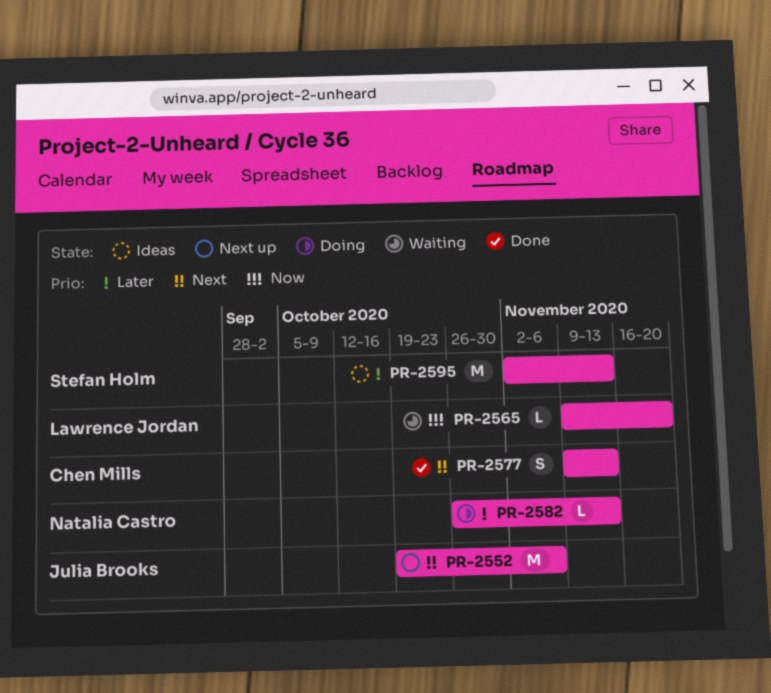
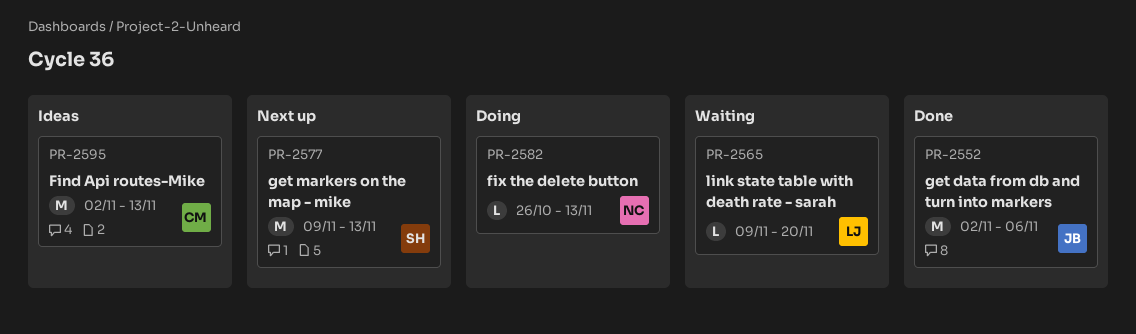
PR-2552, status: Next up -> Done
PR-2552, start: Oct 19 -> Nov 2
PR-2577, status: Done -> Next up
PR-2577, owner: Chen Mills -> Stefan Holm
PR-2577, estimate: S -> M
PR-2595, owner: Stefan Holm -> Chen Mills

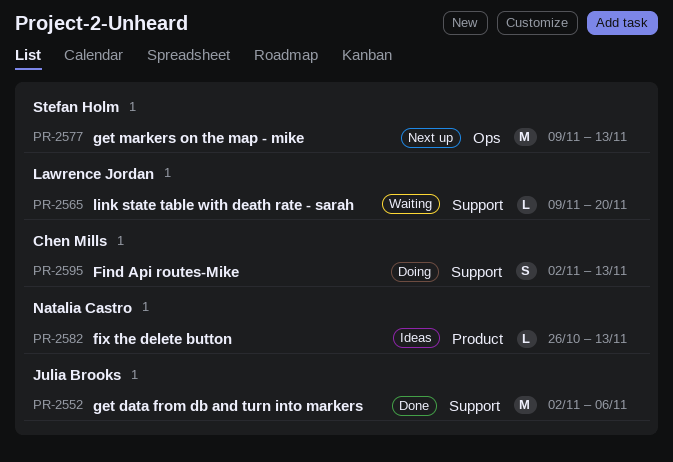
PR-2582, status: Doing -> Ideas
PR-2595, status: Ideas -> Doing
PR-2595, estimate: M -> S

